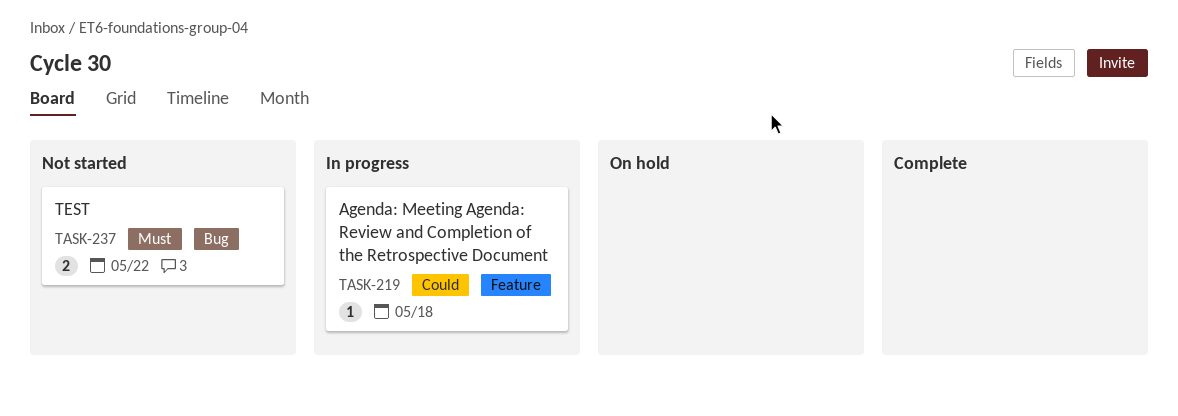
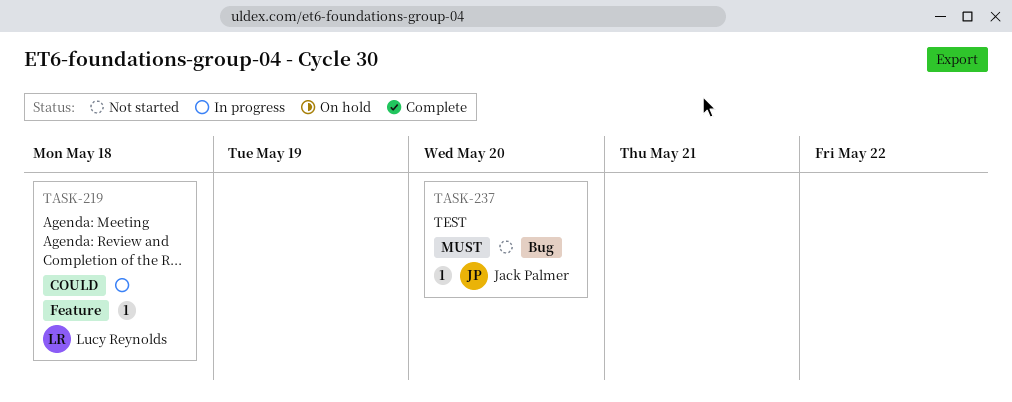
TASK-237, estimate: 2 -> 1
TASK-237, due: May 22 -> May 20

